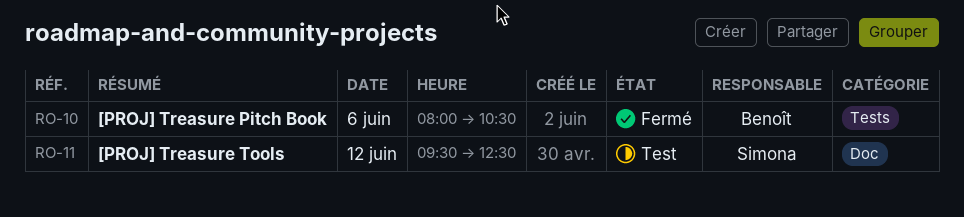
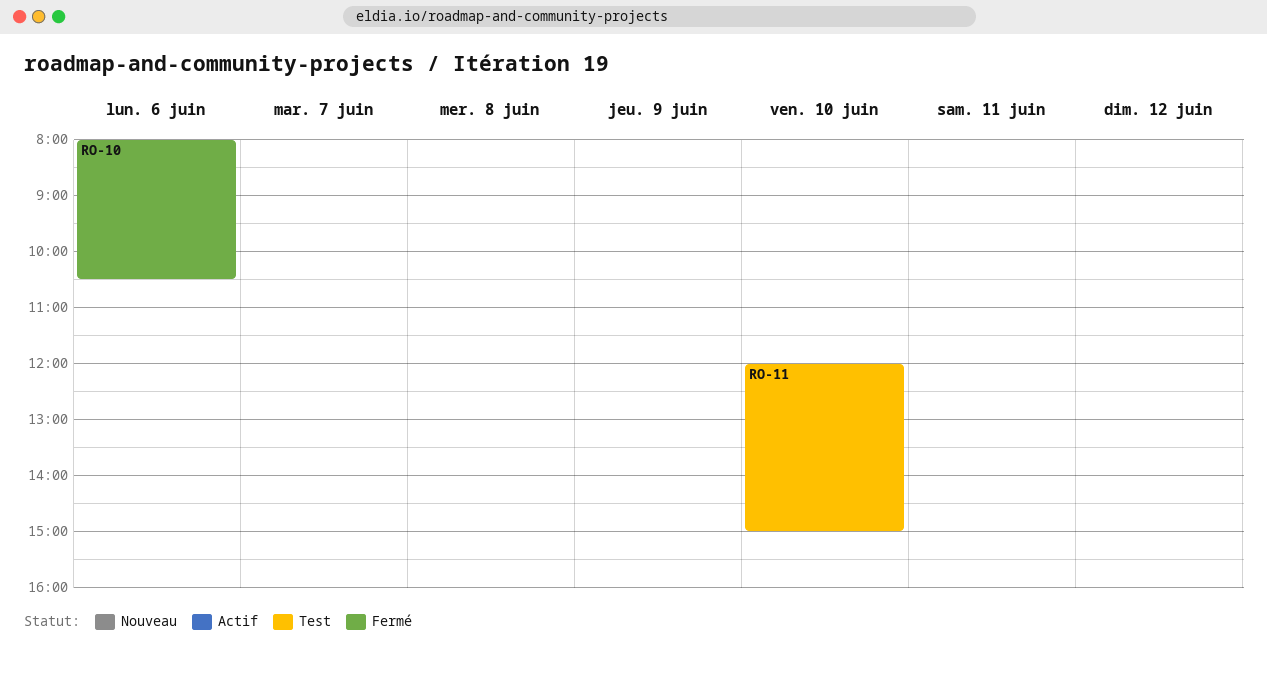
RO-11, day: Jun 12 -> Jun 10
RO-11, begins: 09:30 -> 12:00
RO-11, ends: 12:30 -> 15:00

